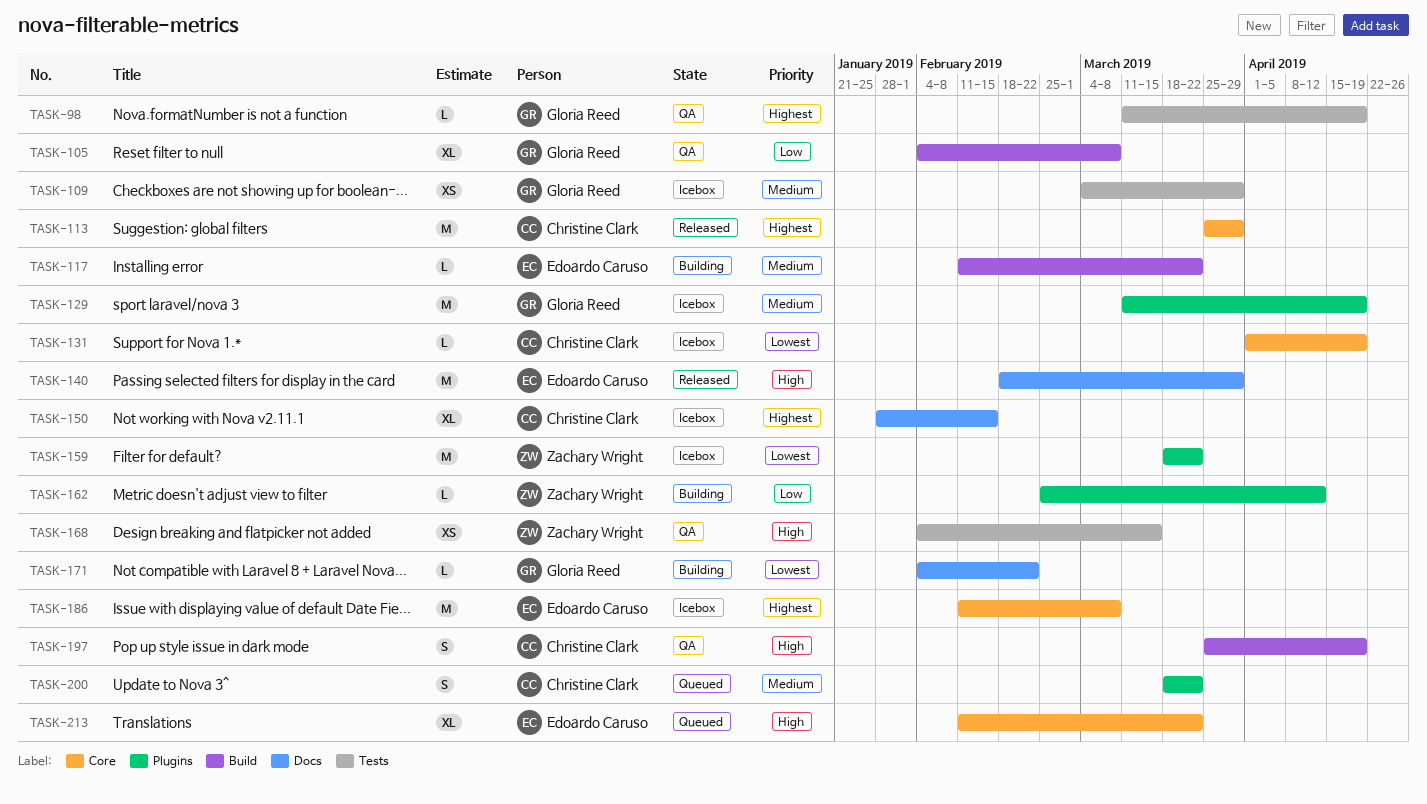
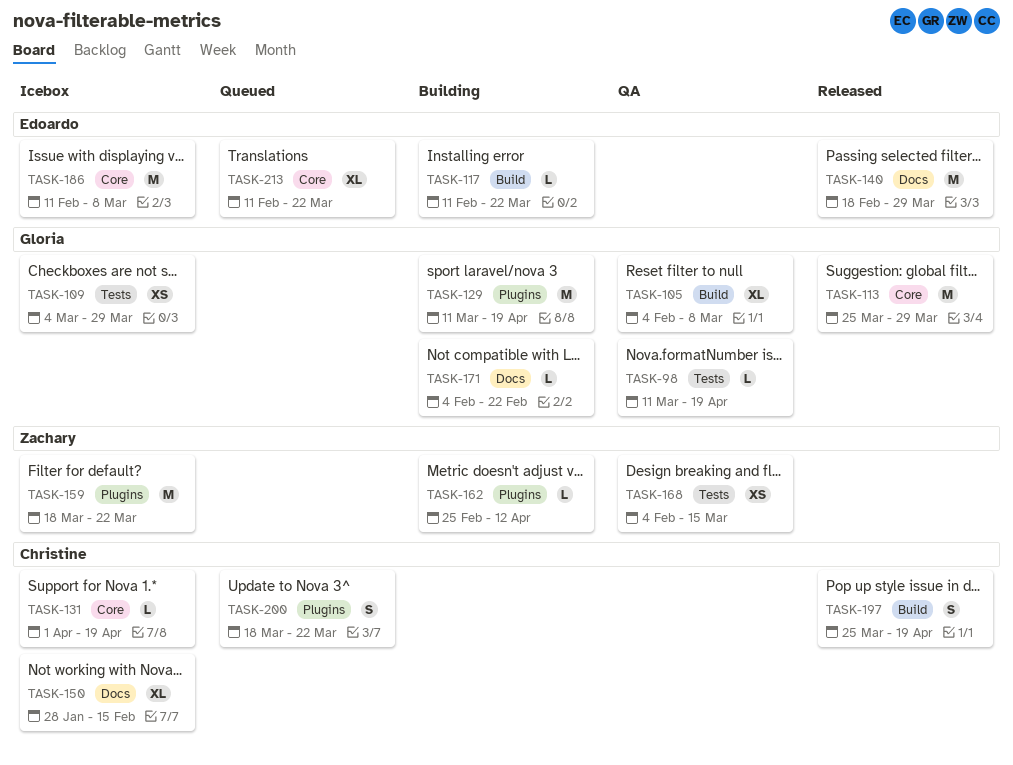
TASK-113, owner: Christine Clark -> Gloria Reed
TASK-129, status: Icebox -> Building
TASK-197, status: QA -> Released

